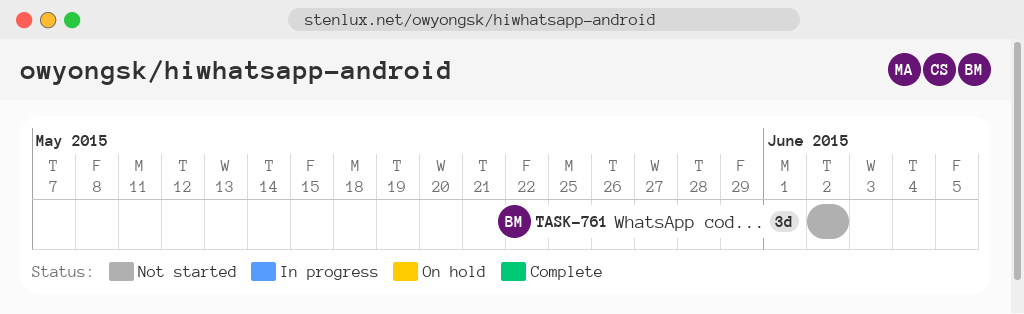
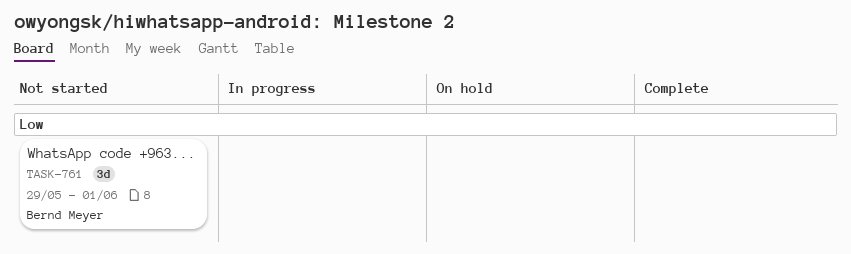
TASK-761, start: Jun 2 -> May 29
TASK-761, due: Jun 2 -> Jun 1

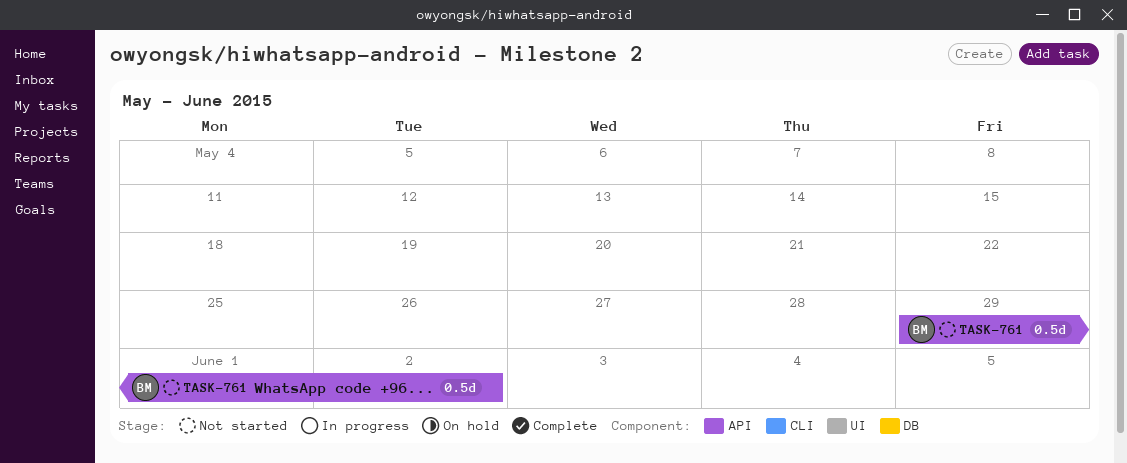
TASK-761, estimate: 3d -> 0.5d
TASK-761, due: Jun 1 -> Jun 2

